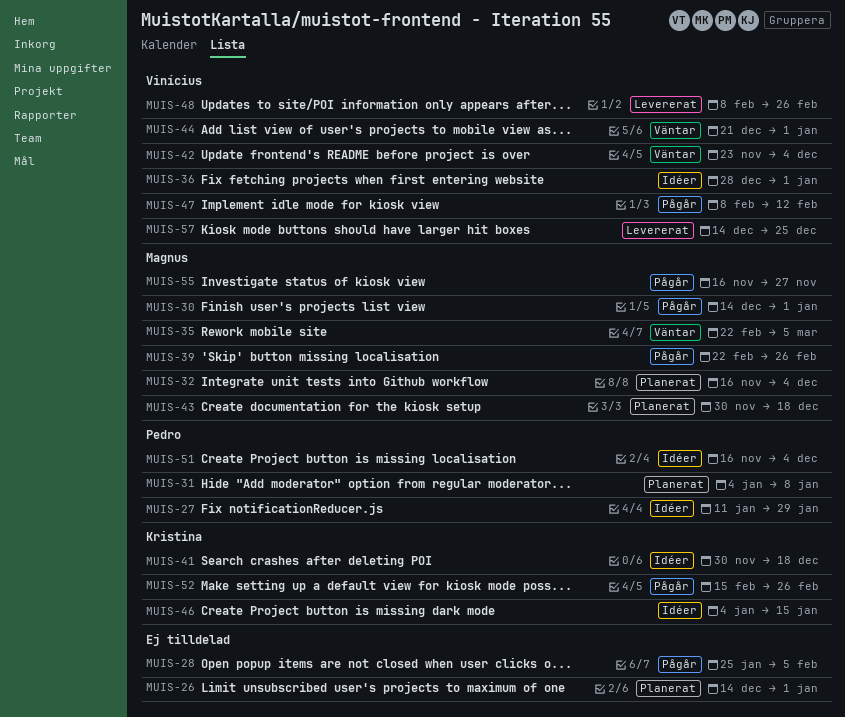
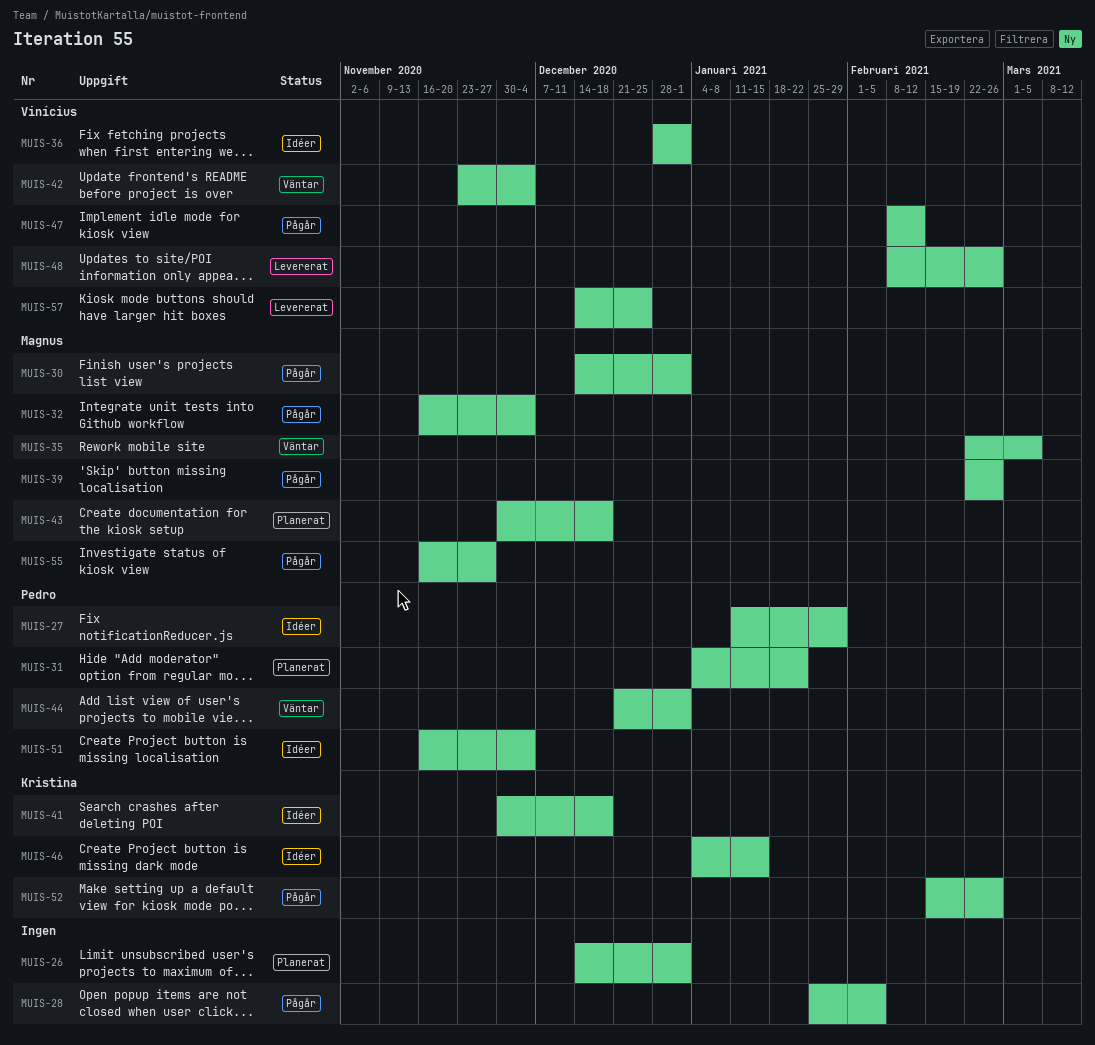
MUIS-31, due: Jan 8 -> Jan 22
MUIS-32, status: Planerat -> Pågår
MUIS-44, owner: Vinícius -> Pedro

